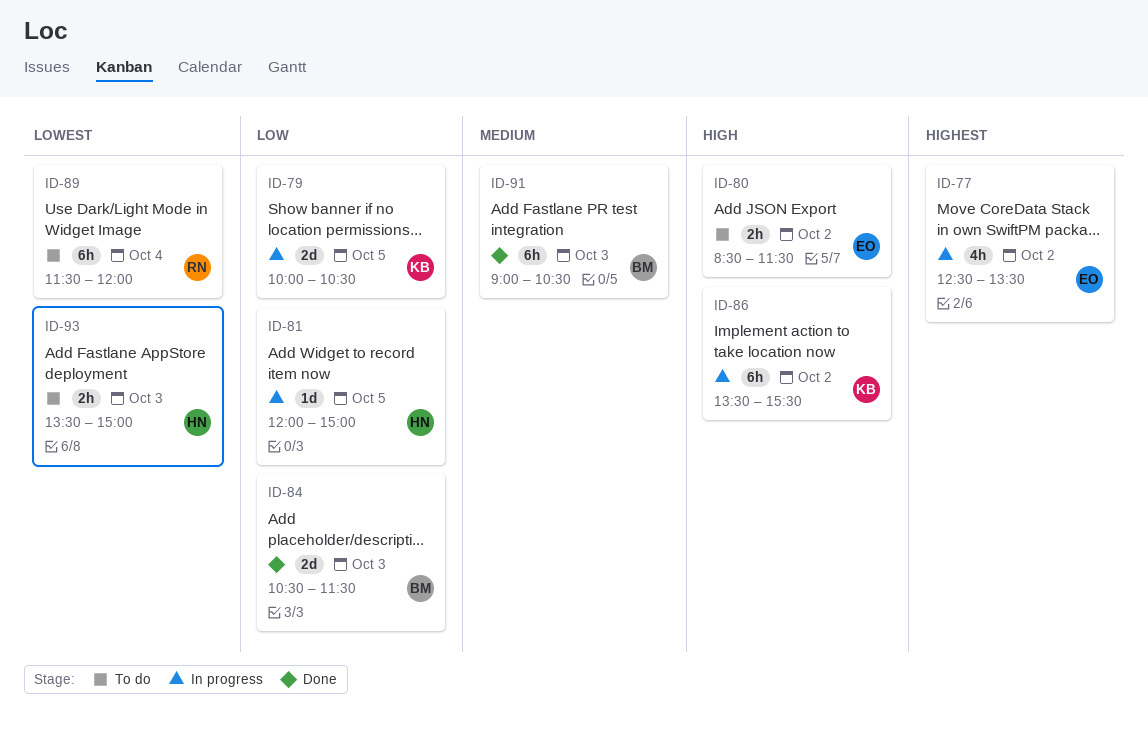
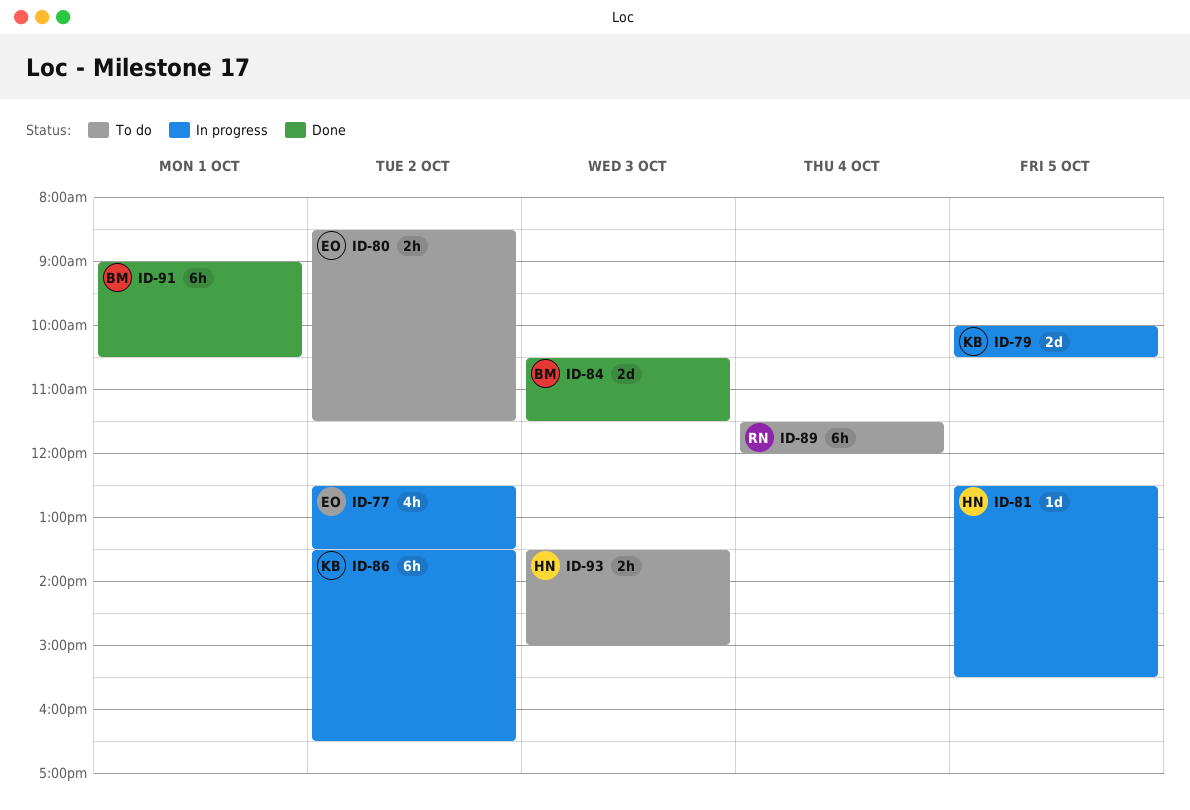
ID-81, begins: 12:00 -> 12:30
ID-81, ends: 15:00 -> 15:30
ID-86, ends: 15:30 -> 16:30
ID-91, day: Oct 3 -> Oct 1

